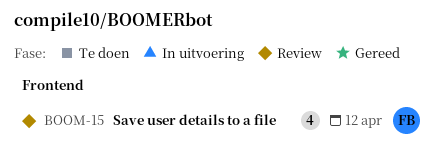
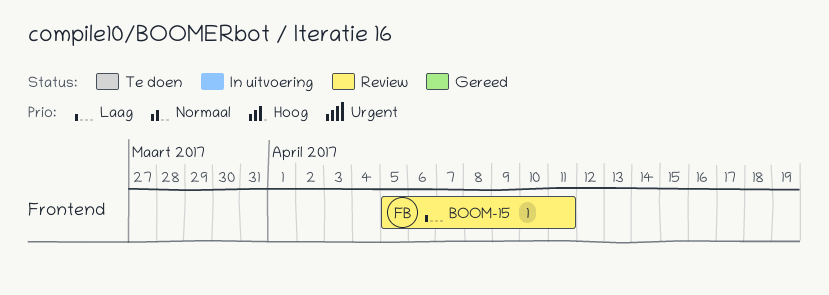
BOOM-15, estimate: 4 -> 1
BOOM-15, due: Apr 12 -> Apr 11

